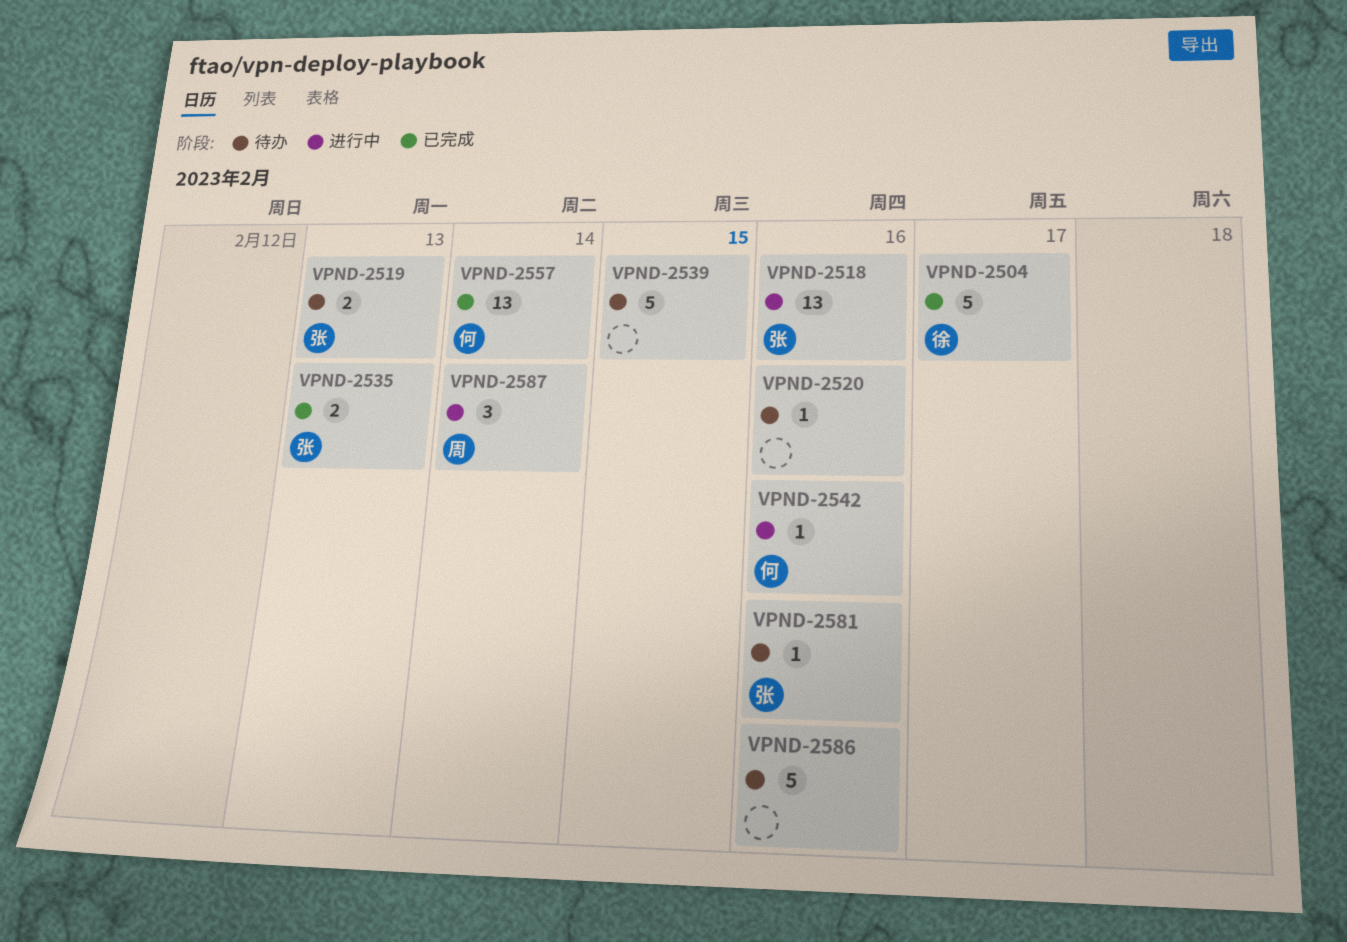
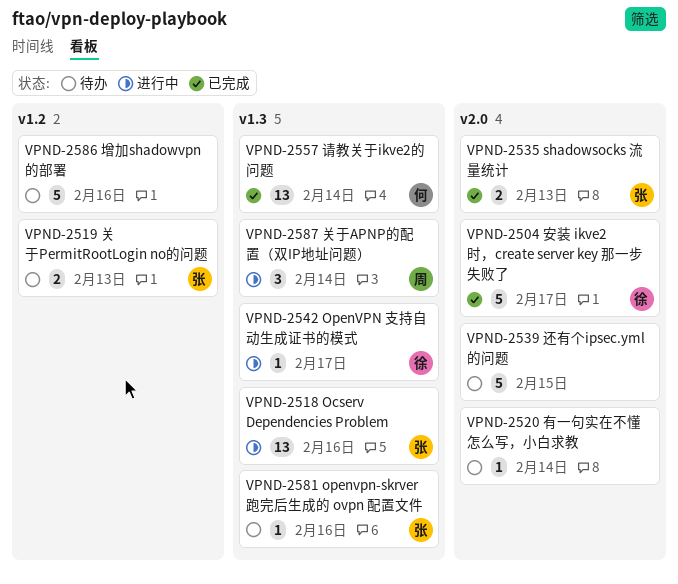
VPND-2520, due: Feb 16 -> Feb 14
VPND-2542, owner: 何 -> 徐
VPND-2542, due: Feb 16 -> Feb 17

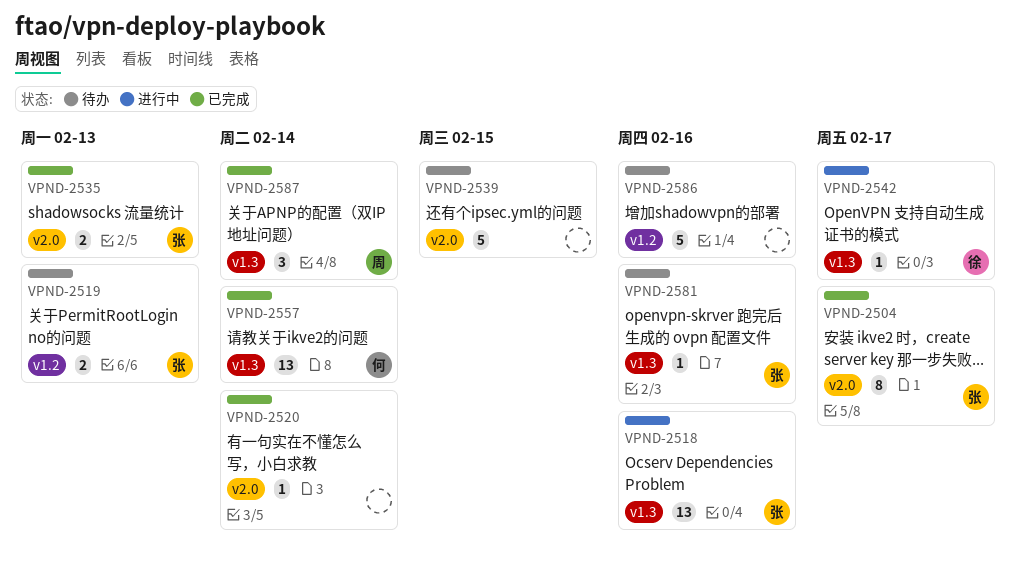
VPND-2504, owner: 徐 -> 张
VPND-2504, estimate: 5 -> 8
VPND-2520, status: 待办 -> 已完成
VPND-2587, status: 进行中 -> 已完成

